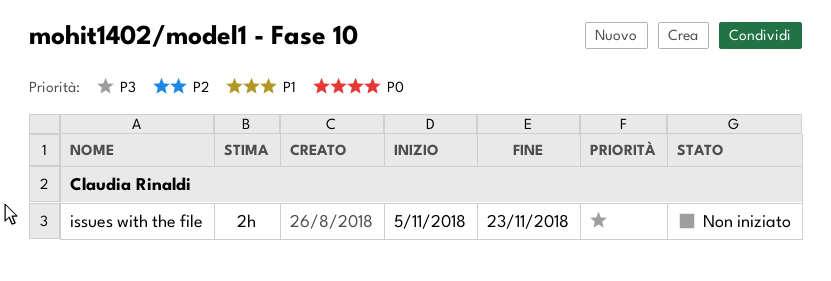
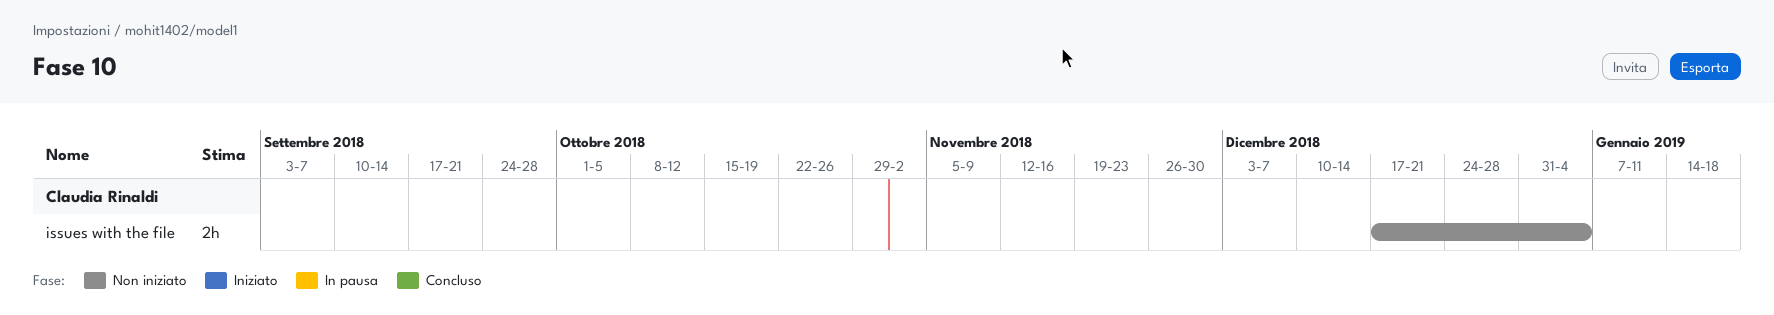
issues with the file, start: Nov 5 -> Dec 17
issues with the file, due: Nov 23 -> Jan 4

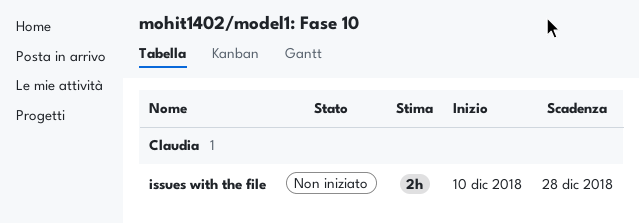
issues with the file, start: Dec 17 -> Dec 10
issues with the file, due: Jan 4 -> Dec 28

